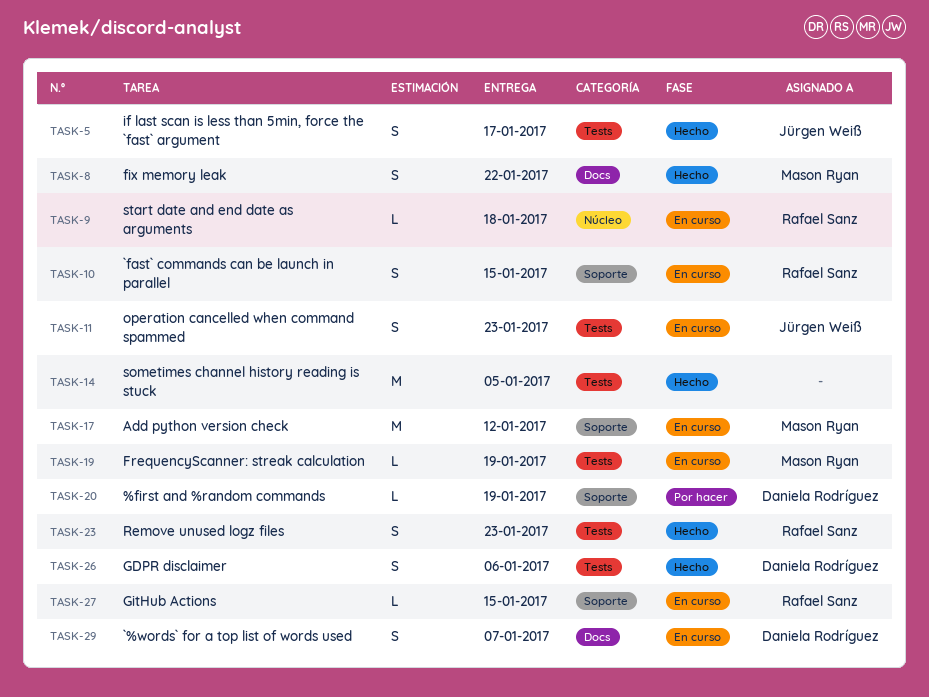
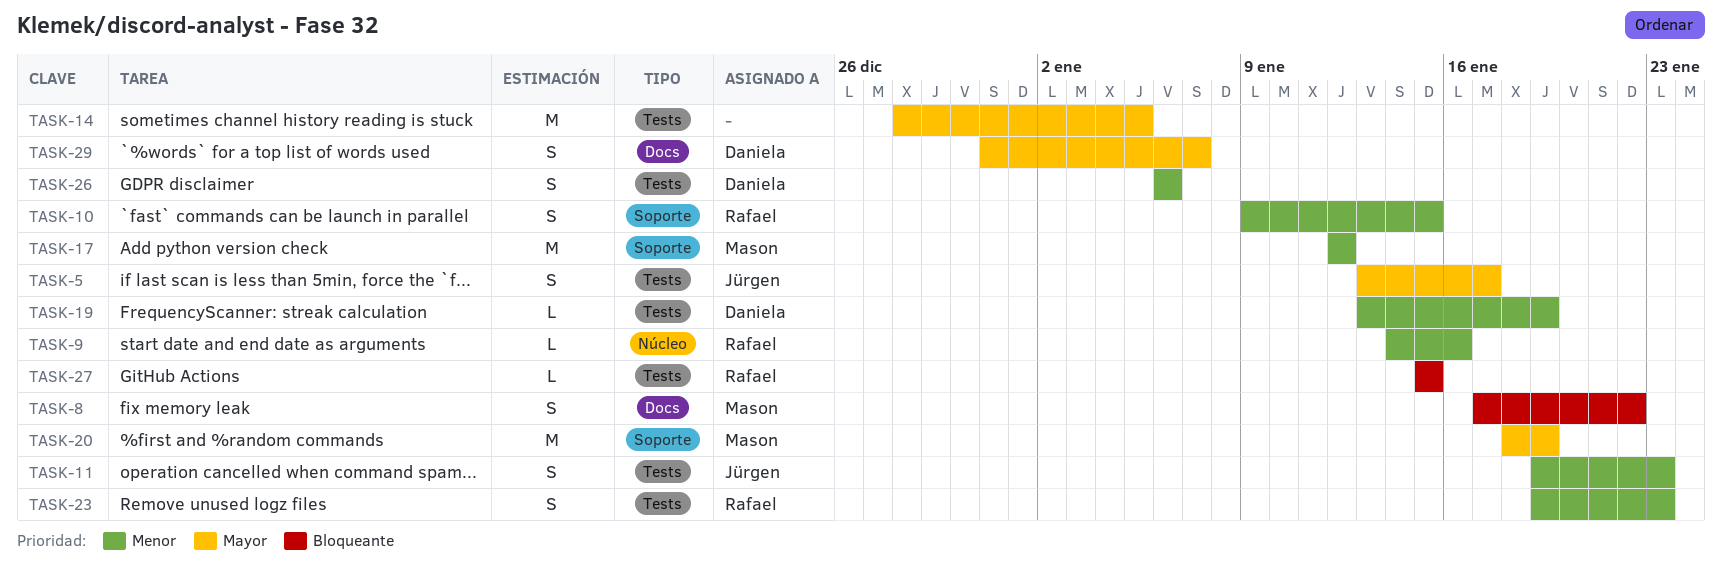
TASK-9, due: Jan 18 -> Jan 16
TASK-19, owner: Mason Ryan -> Daniela Rodríguez
TASK-20, owner: Daniela Rodríguez -> Mason Ryan
TASK-20, estimate: L -> M
TASK-27, label: Soporte -> Tests

